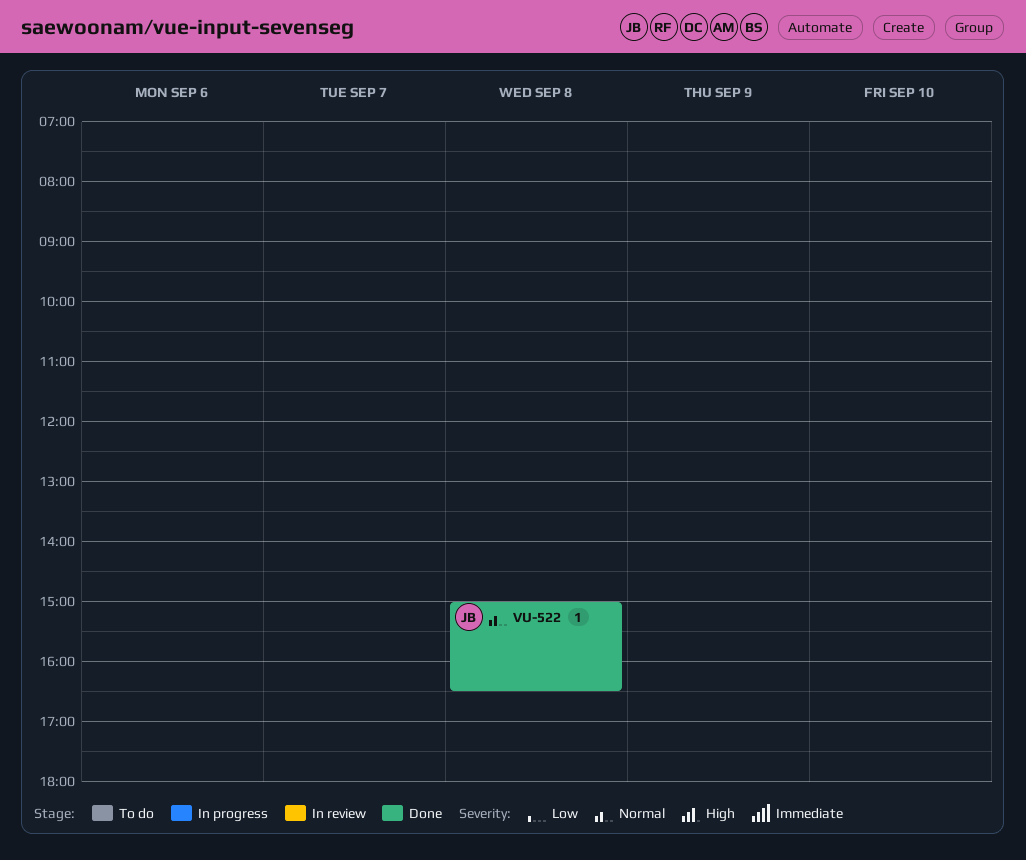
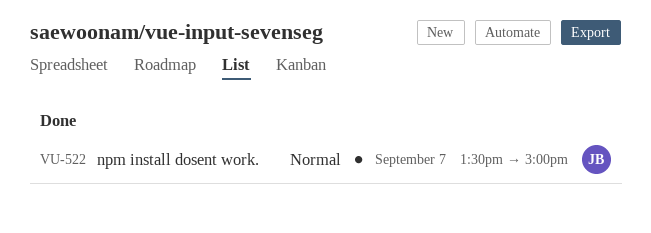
VU-522, day: Sep 8 -> Sep 7
VU-522, begins: 15:00 -> 13:30
VU-522, ends: 16:30 -> 15:00

